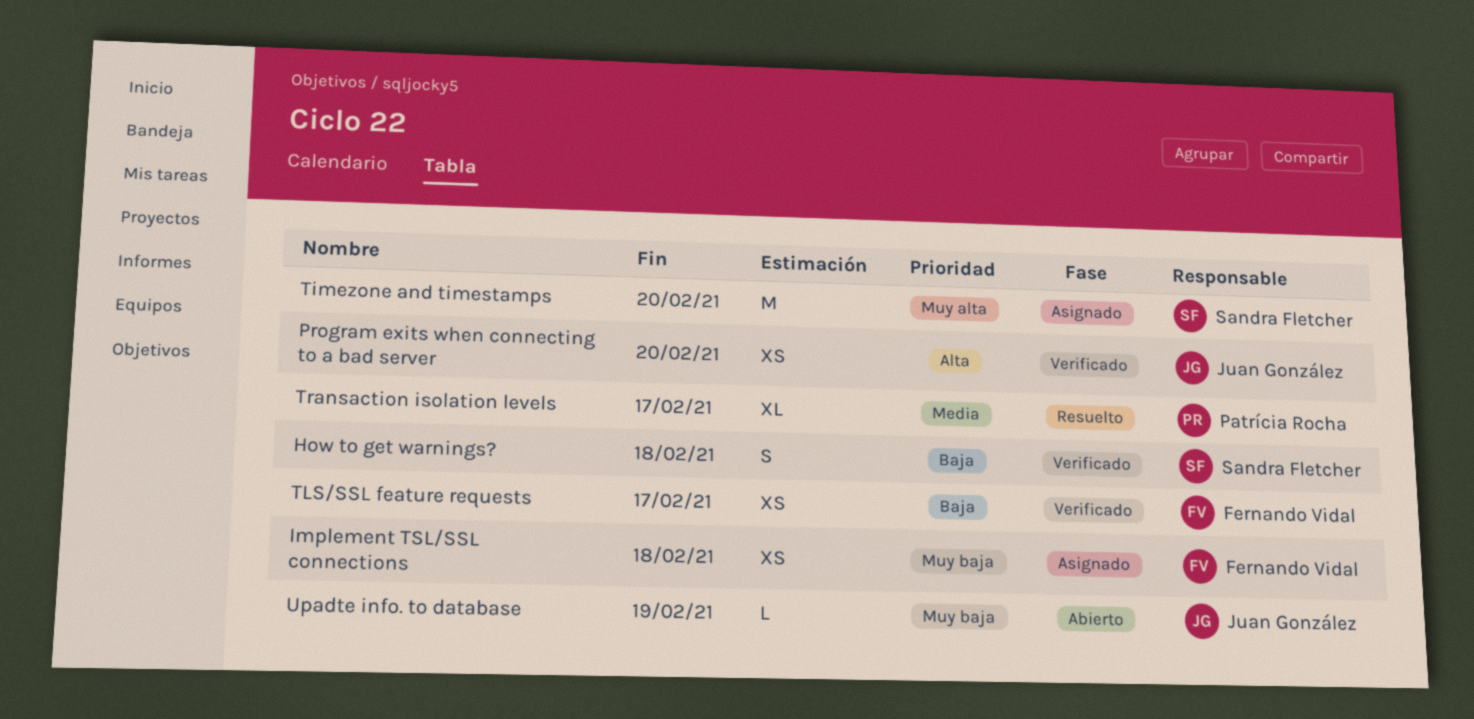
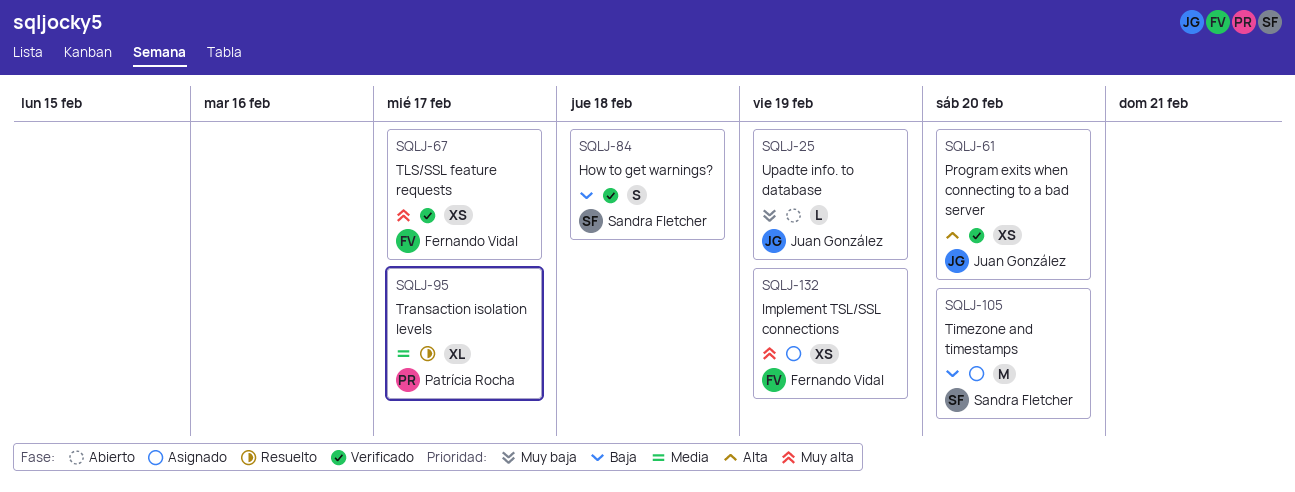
Implement TSL/SSL connections, priority: Muy baja -> Muy alta
Implement TSL/SSL connections, due: Feb 18 -> Feb 19
Timezone and timestamps, priority: Muy alta -> Baja
TLS/SSL feature requests, priority: Baja -> Muy alta

